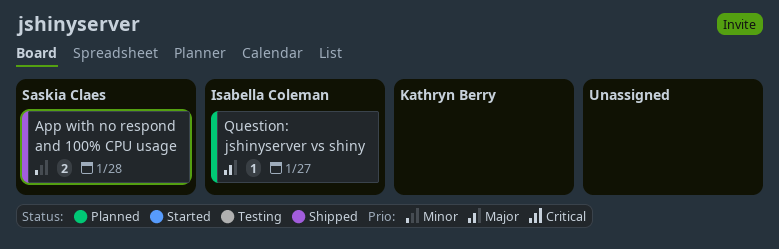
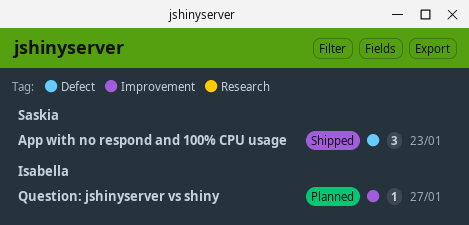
App with no respond and 100% CPU usage, estimate: 2 -> 3
App with no respond and 100% CPU usage, due: Jan 28 -> Jan 23

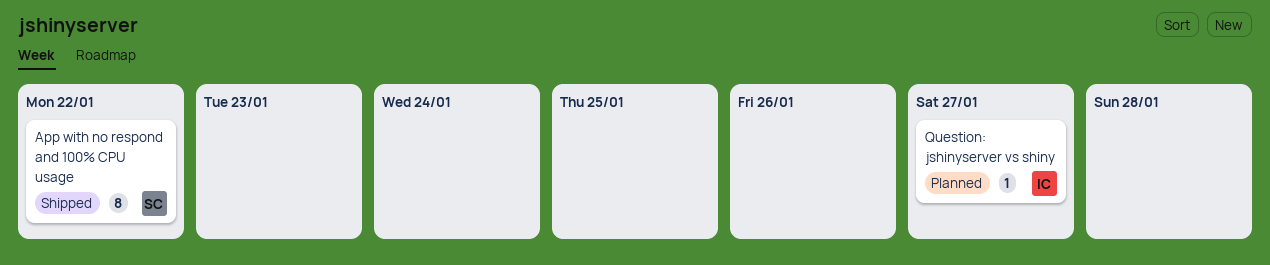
App with no respond and 100% CPU usage, estimate: 3 -> 8
App with no respond and 100% CPU usage, due: Jan 23 -> Jan 22

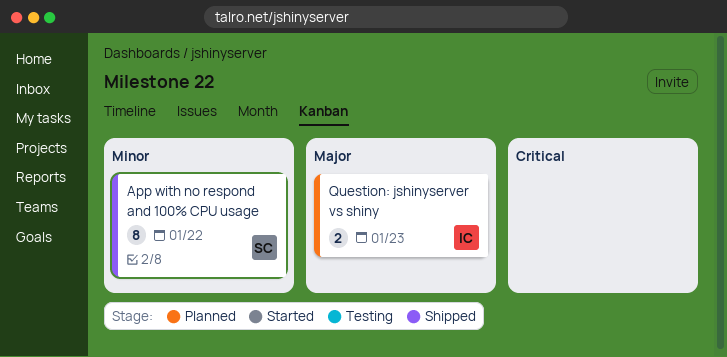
Question: jshinyserver vs shiny, estimate: 1 -> 2
Question: jshinyserver vs shiny, due: Jan 27 -> Jan 23

